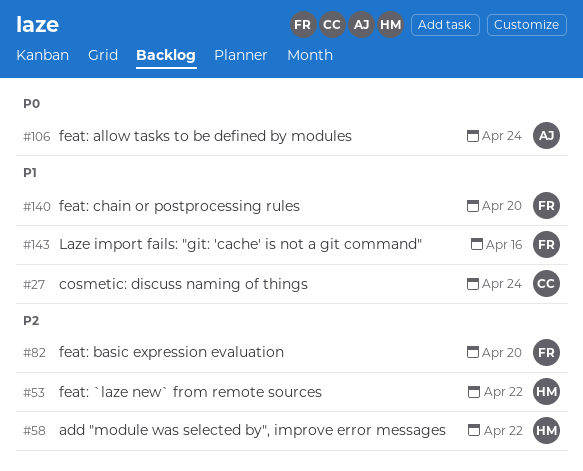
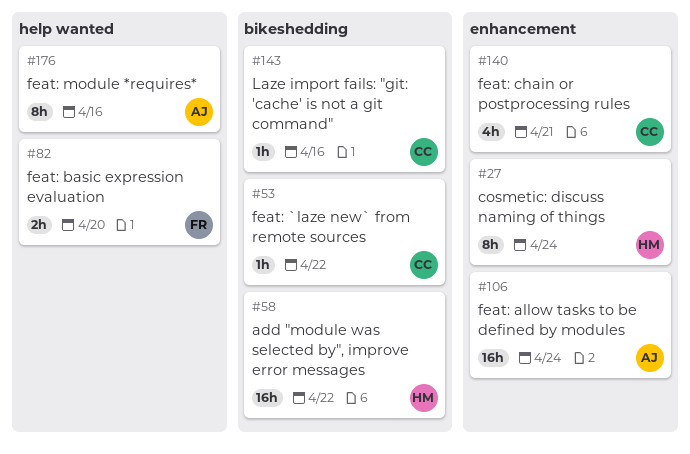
#27, owner: CC -> HM
#53, owner: HM -> CC
#140, owner: FR -> CC
#140, due: Apr 20 -> Apr 21
#143, owner: FR -> CC
#176: none -> present

